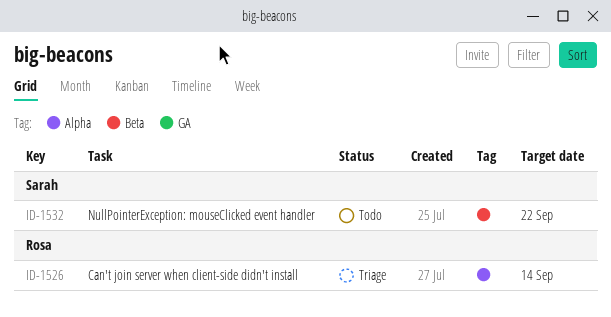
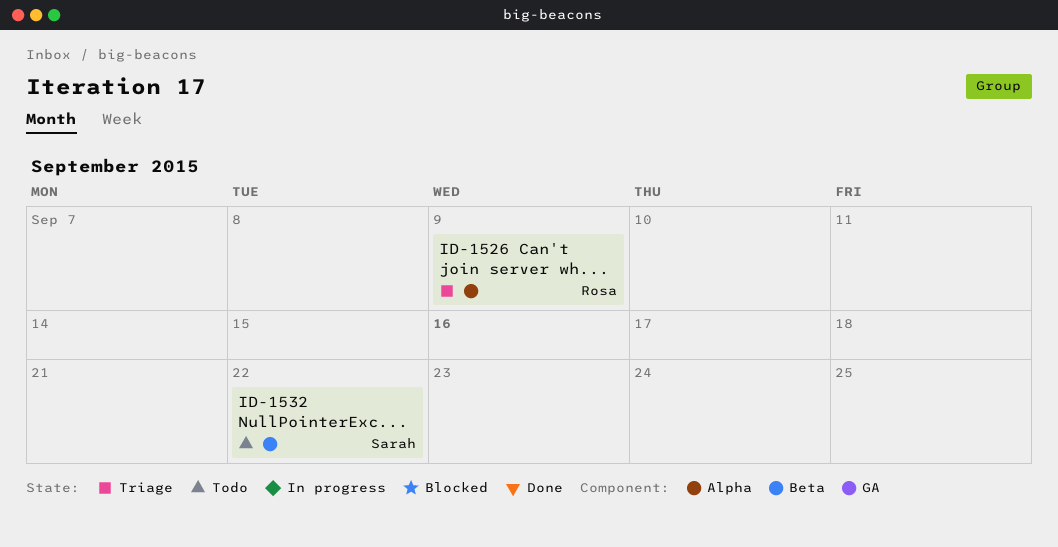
ID-1526, due: Sep 14 -> Sep 9

